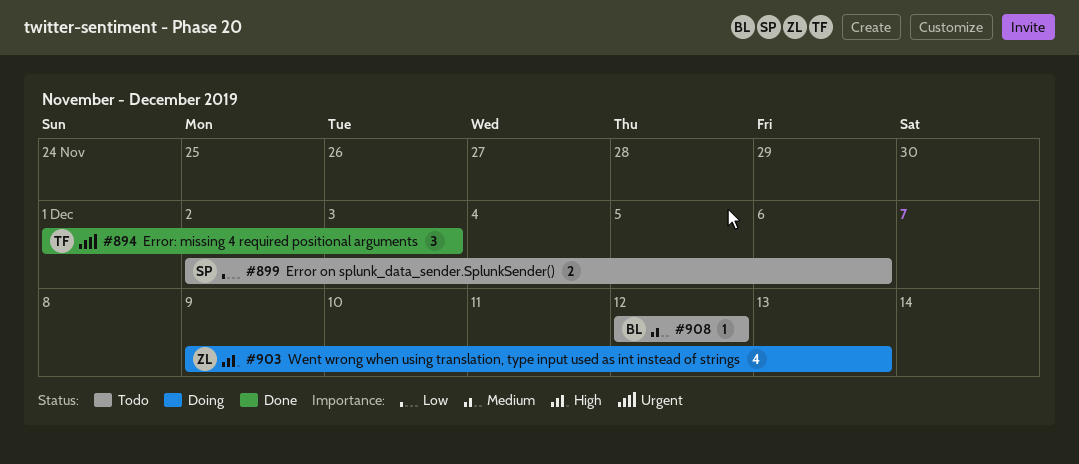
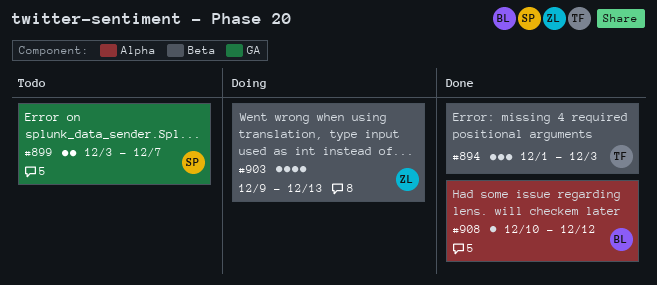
#899, start: Dec 2 -> Dec 3
#899, due: Dec 6 -> Dec 7
#908, status: Todo -> Done
#908, start: Dec 12 -> Dec 10

